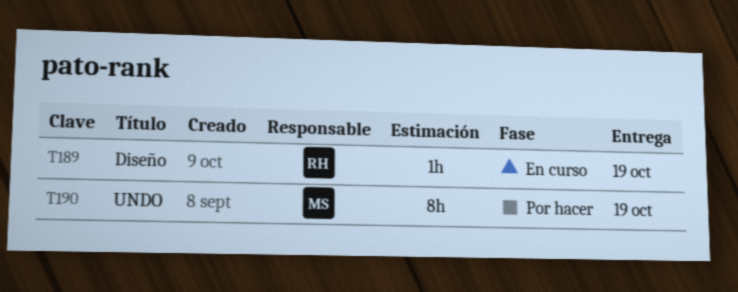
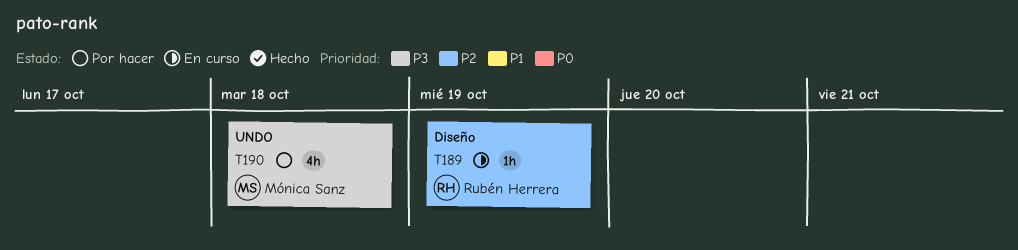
T190, estimate: 8h -> 4h
T190, due: Oct 19 -> Oct 18

